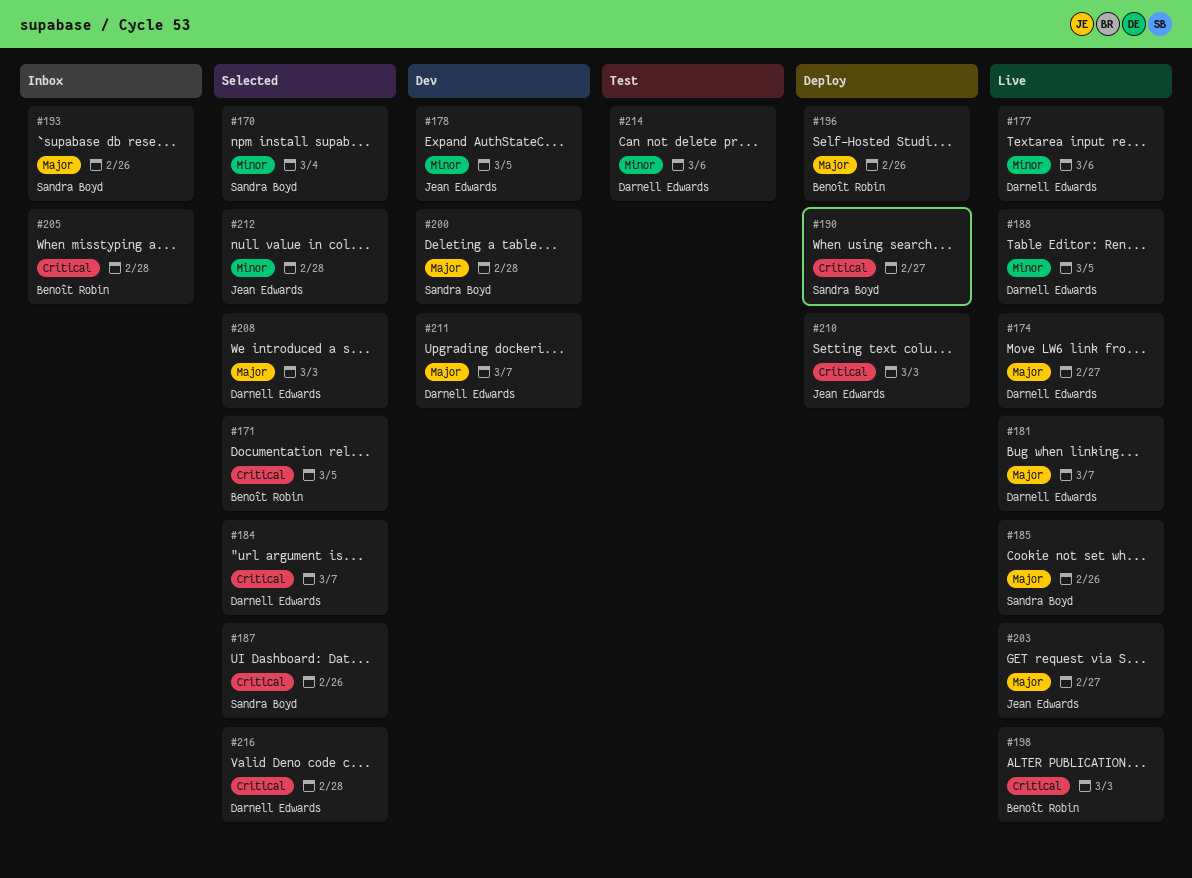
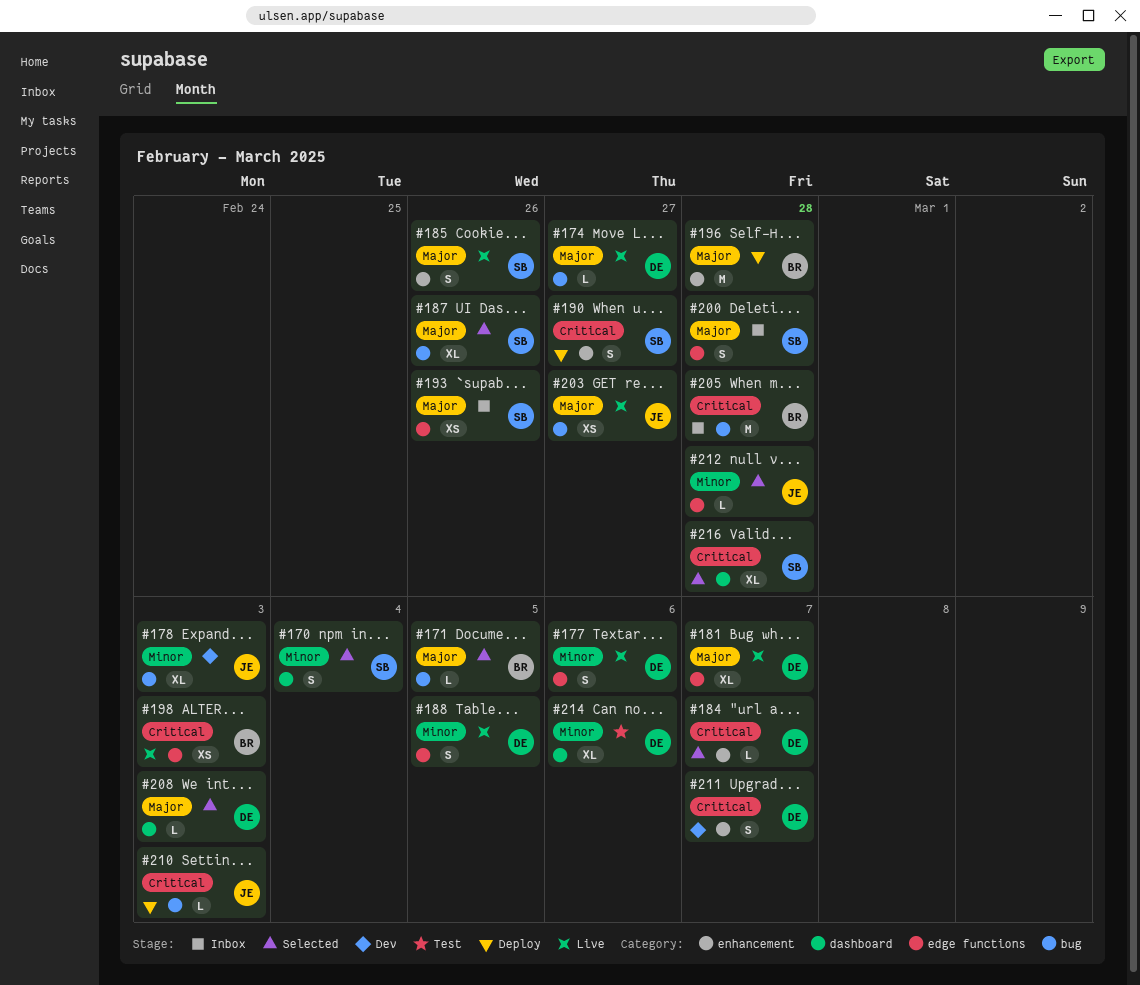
#171, priority: Critical -> Major
#178, due: Mar 5 -> Mar 3
#187, priority: Critical -> Major
#196, due: Feb 26 -> Feb 28
#200, status: Dev -> Inbox
#211, priority: Major -> Critical
#216, owner: Darnell Edwards -> Sandra Boyd

